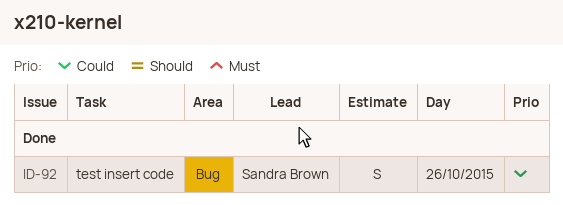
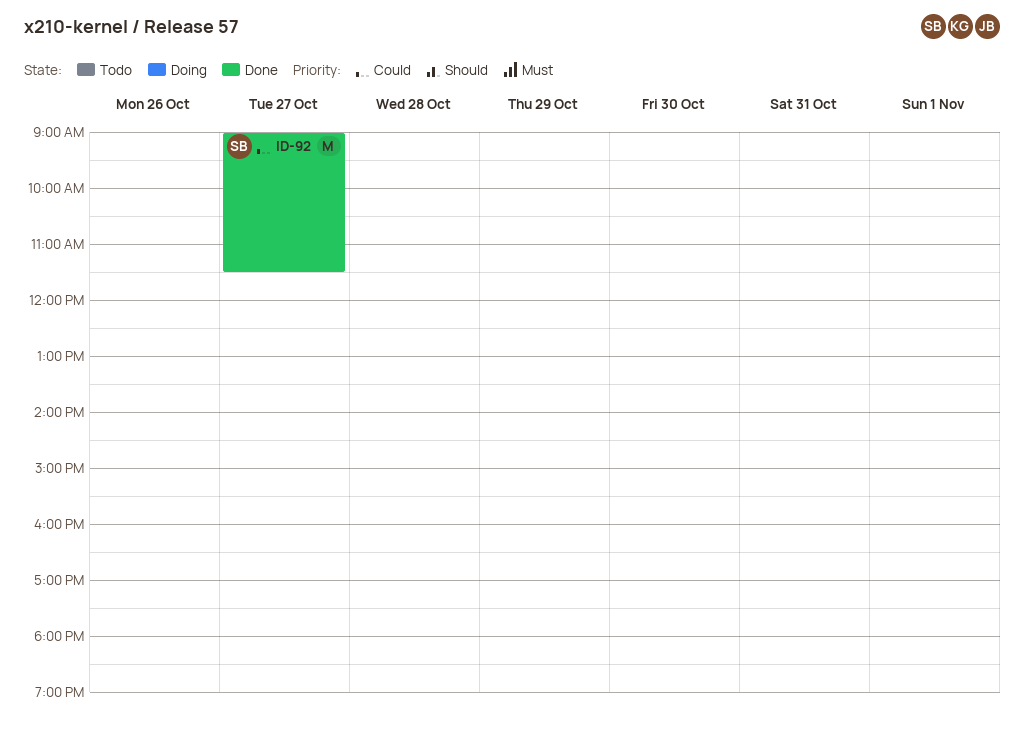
ID-92, estimate: S -> M
ID-92, day: Oct 26 -> Oct 27

